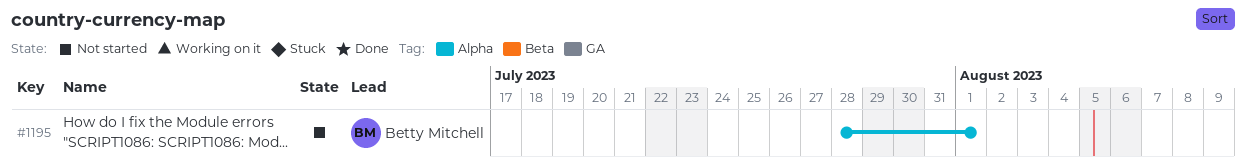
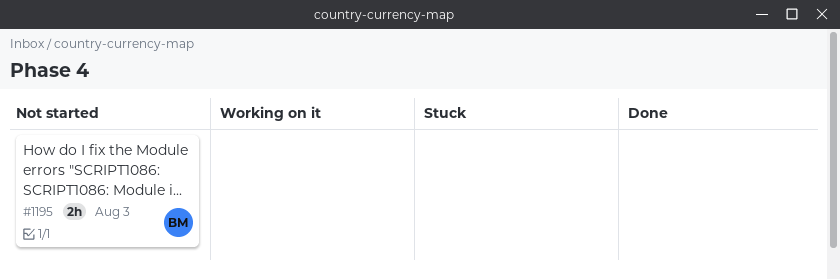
#1195, due: Aug 1 -> Aug 3

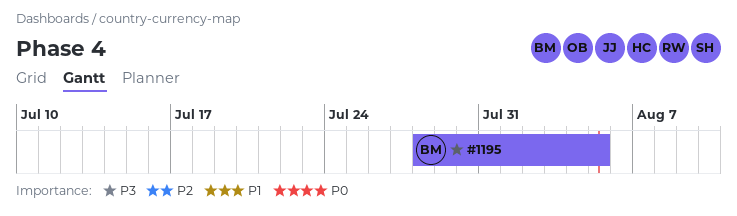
#1195, due: Aug 3 -> Aug 5

